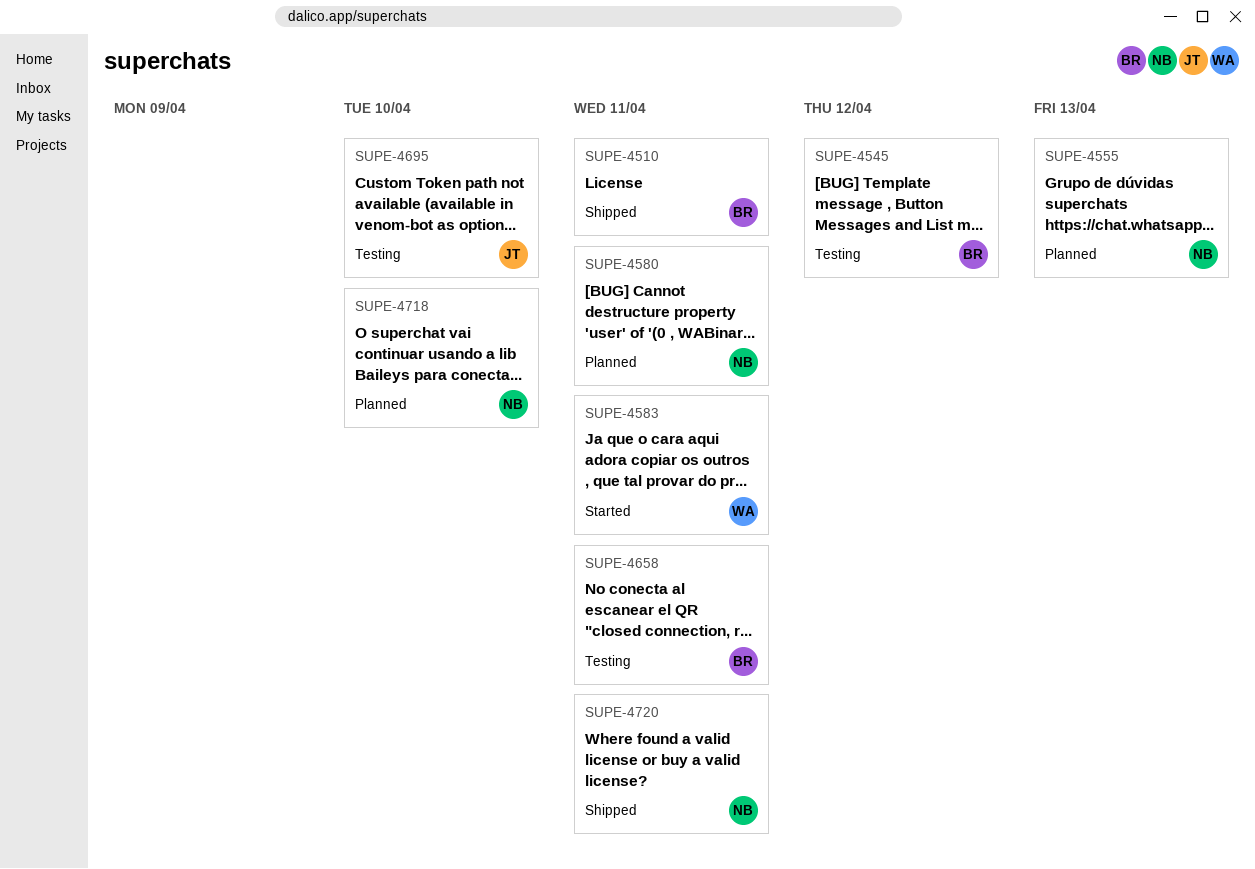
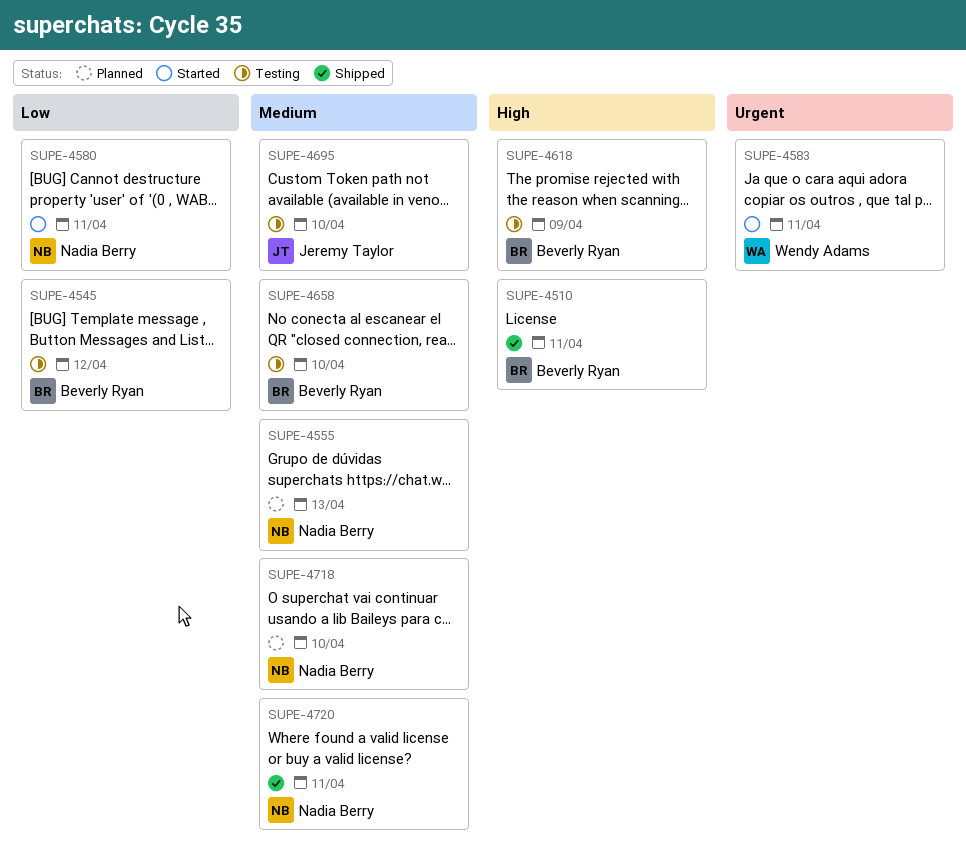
SUPE-4580, status: Planned -> Started
SUPE-4618: none -> present
SUPE-4658, due: Apr 11 -> Apr 10

